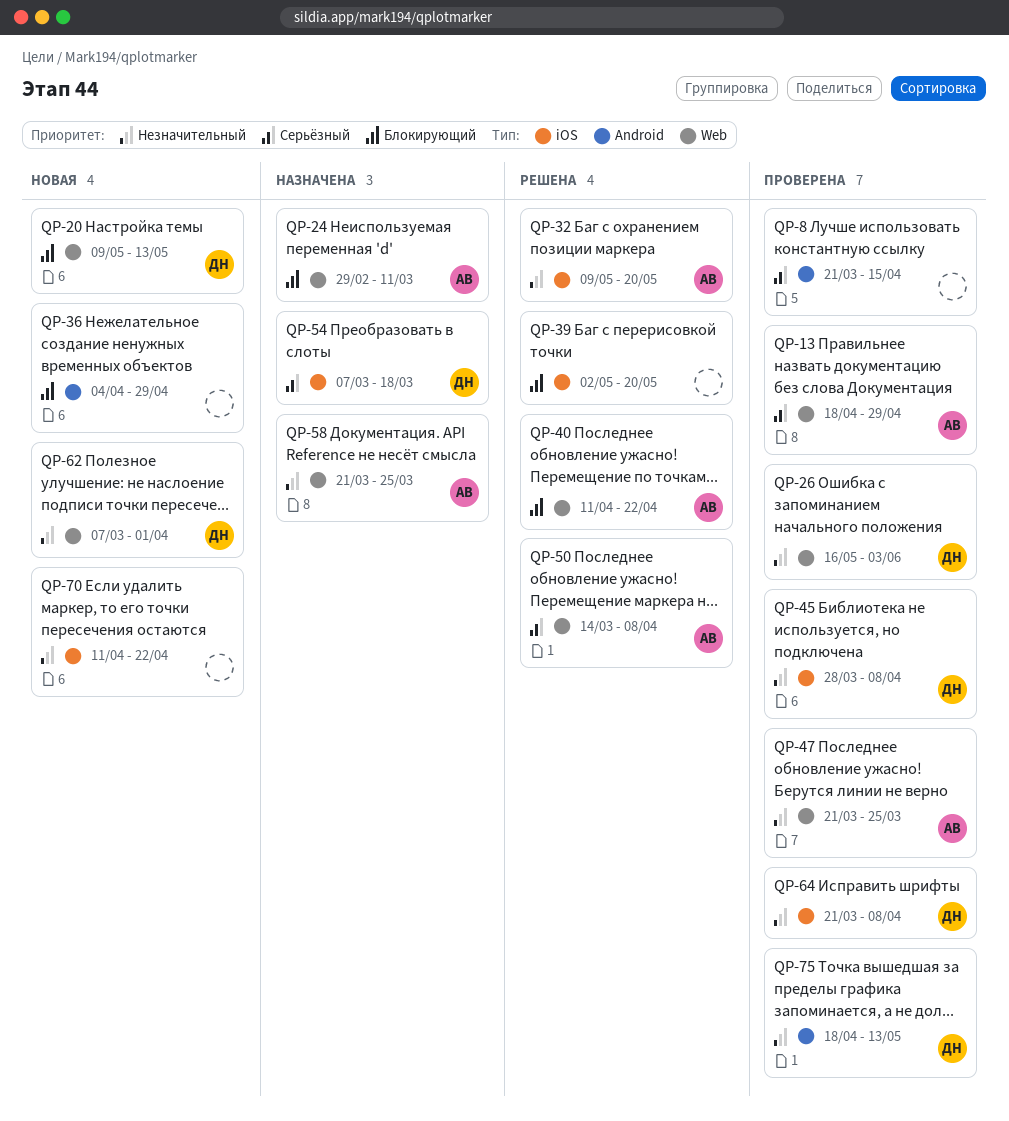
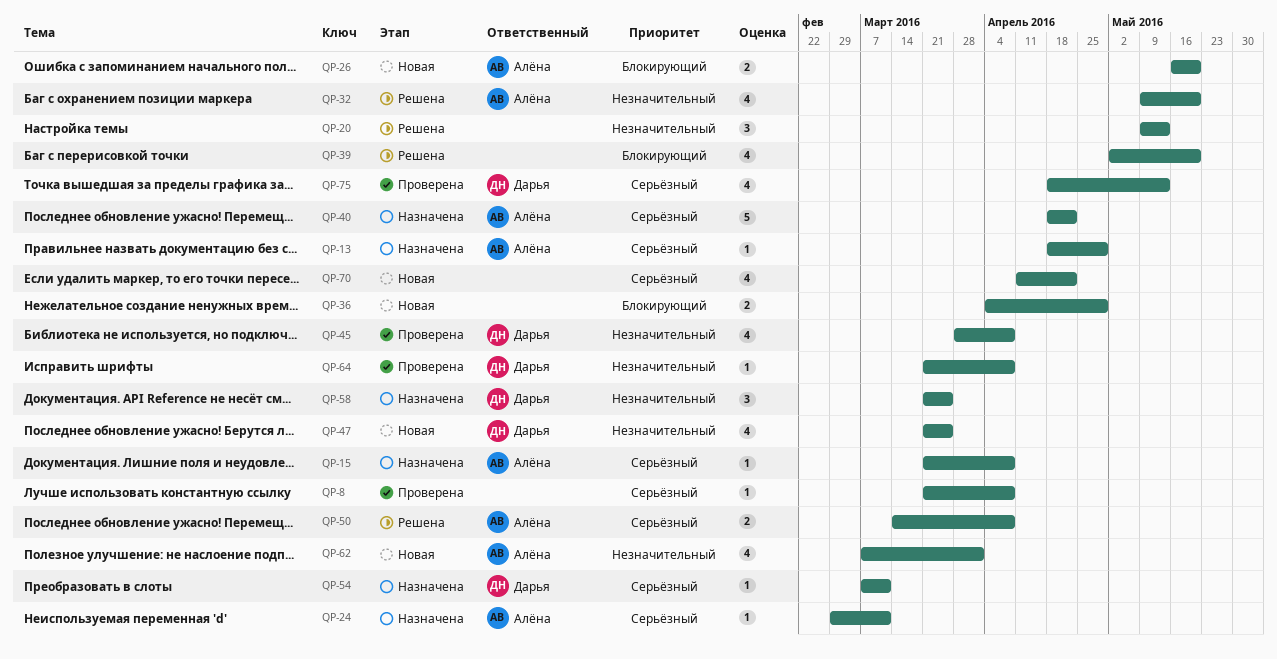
QP-8, due: Apr 15 -> Apr 8
QP-13, status: Проверена -> Назначена
QP-15: none -> present
QP-20, status: Новая -> Решена
QP-20, owner: Дарья -> none
QP-20, priority: Блокирующий -> Незначительный
QP-24, priority: Блокирующий -> Серьёзный
QP-26, status: Проверена -> Новая
QP-26, owner: Дарья -> Алёна
QP-26, priority: Незначительный -> Блокирующий
QP-26, due: Jun 3 -> May 20
QP-40, status: Решена -> Назначена
QP-40, priority: Блокирующий -> Серьёзный
QP-40, start: Apr 11 -> Apr 18
QP-47, status: Проверена -> Новая
QP-47, owner: Алёна -> Дарья
QP-54, due: Mar 18 -> Mar 11
QP-58, owner: Алёна -> Дарья
QP-62, owner: Дарья -> Алёна
QP-70, priority: Незначительный -> Серьёзный
QP-75, priority: Незначительный -> Серьёзный

